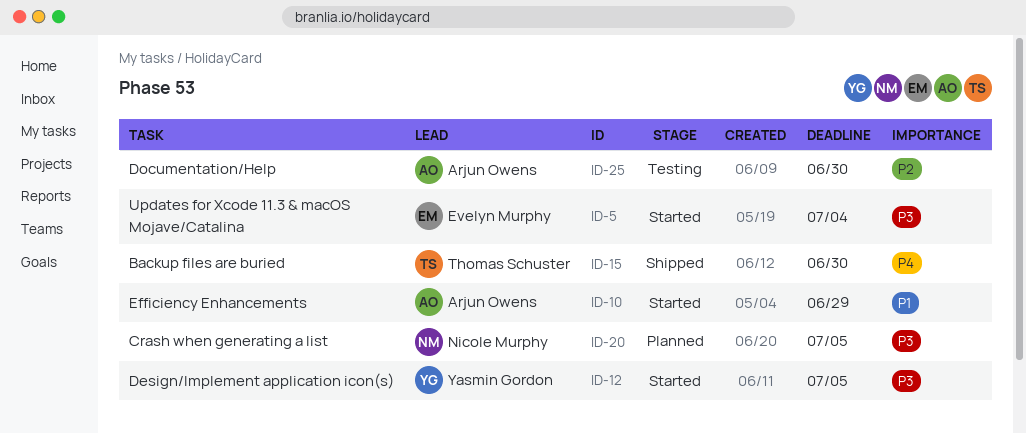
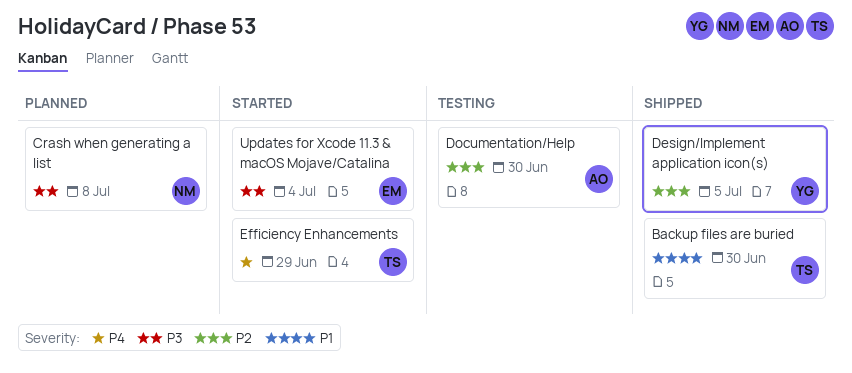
Backup files are buried, priority: P4 -> P1
Crash when generating a list, due: Jul 5 -> Jul 8
Design/Implement application icon(s), status: Started -> Shipped
Design/Implement application icon(s), priority: P3 -> P2
Efficiency Enhancements, owner: Arjun Owens -> Thomas Schuster
Efficiency Enhancements, priority: P1 -> P4

